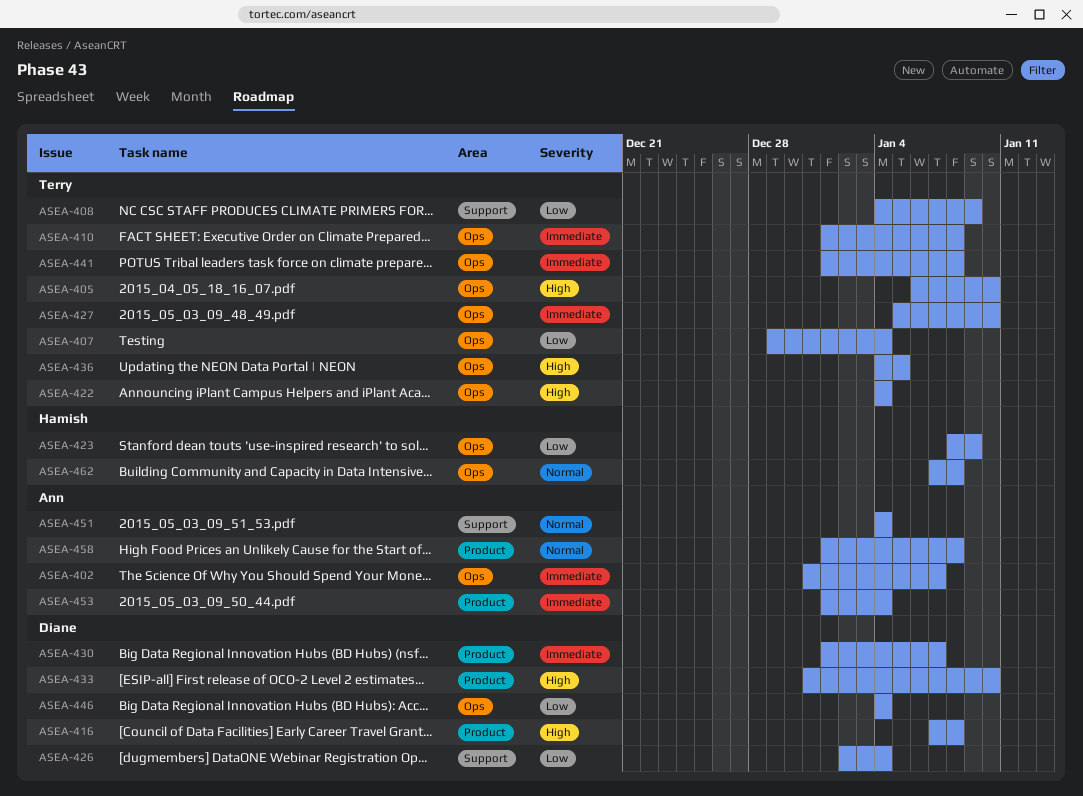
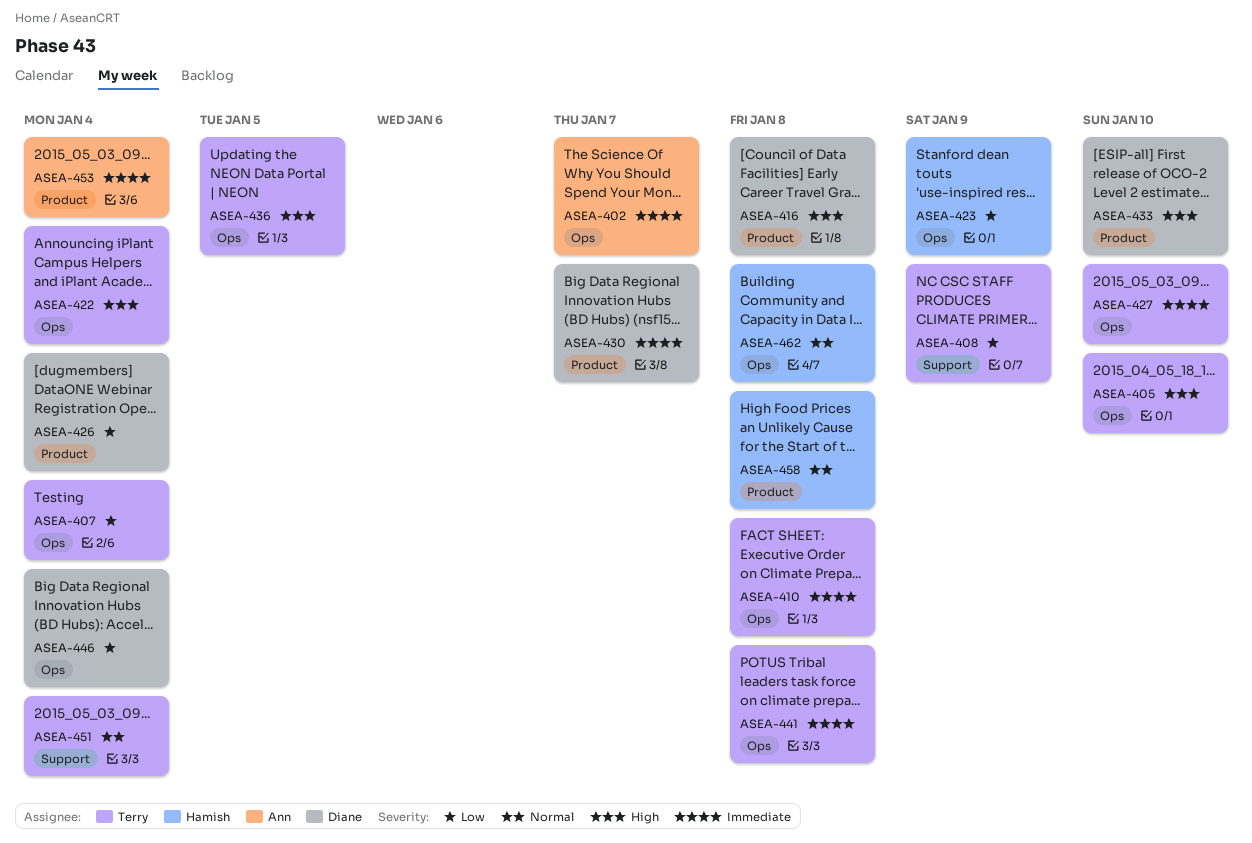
ASEA-426, label: Support -> Product
ASEA-451, owner: Ann -> Terry
ASEA-458, owner: Ann -> Hamish

